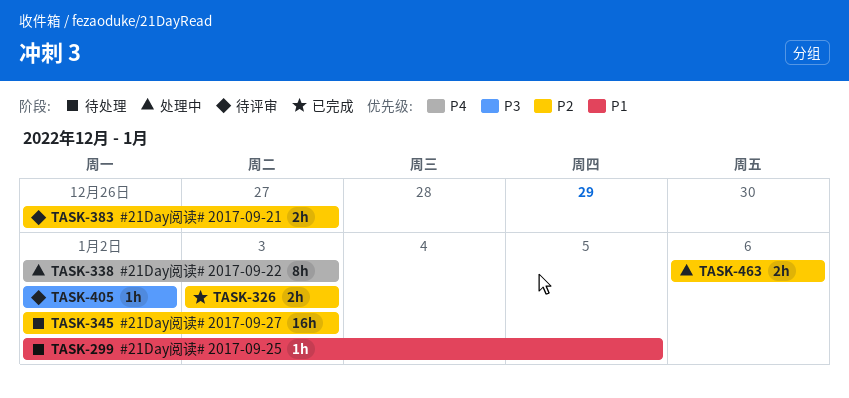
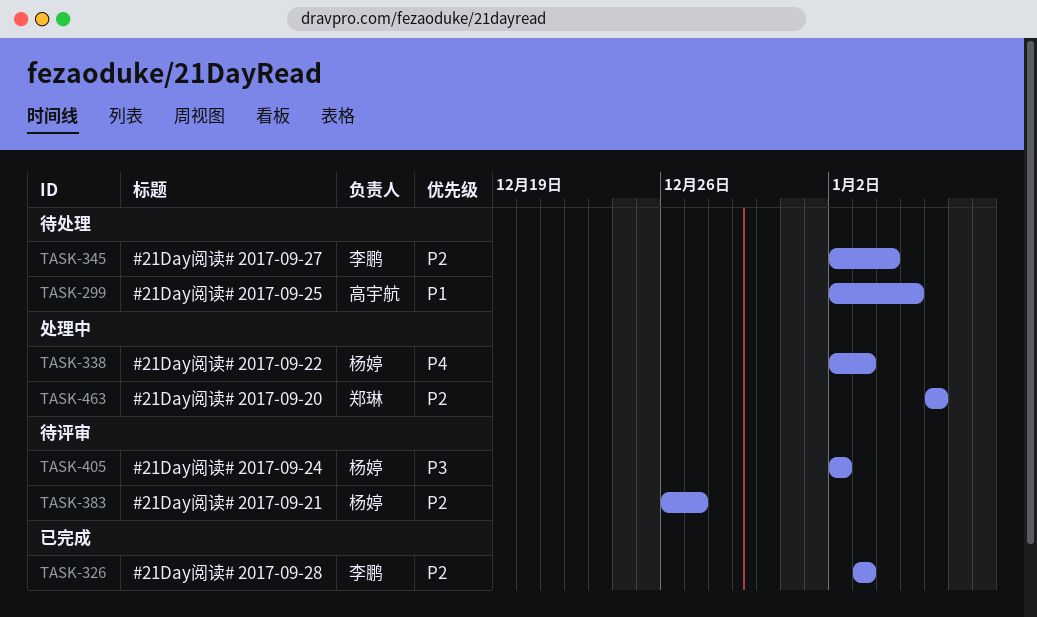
TASK-345, due: Jan 3 -> Jan 4

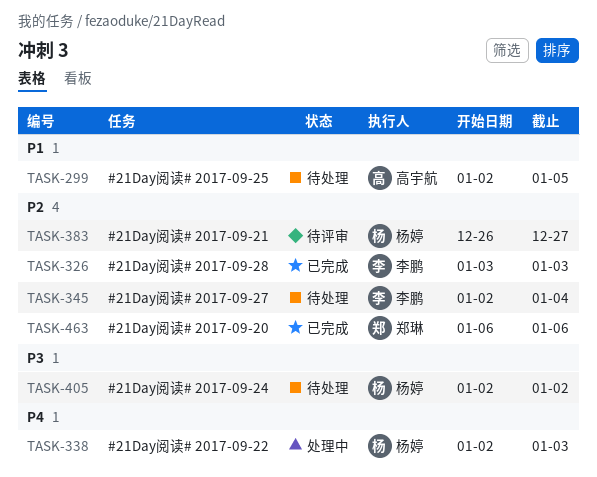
TASK-405, status: 待评审 -> 待处理
TASK-463, status: 处理中 -> 已完成

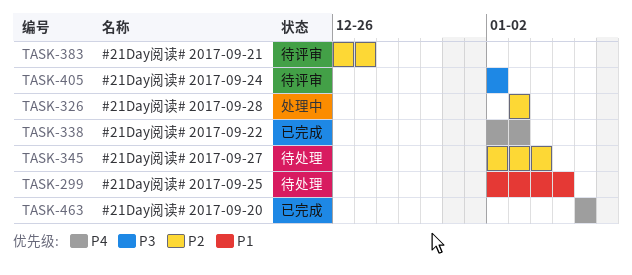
TASK-326, status: 已完成 -> 处理中
TASK-338, status: 处理中 -> 已完成
TASK-405, status: 待处理 -> 待评审
TASK-463, priority: P2 -> P4

